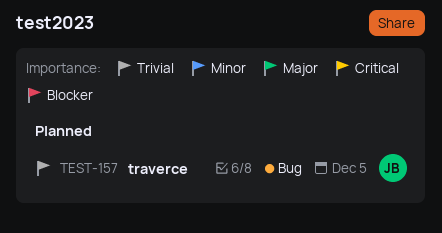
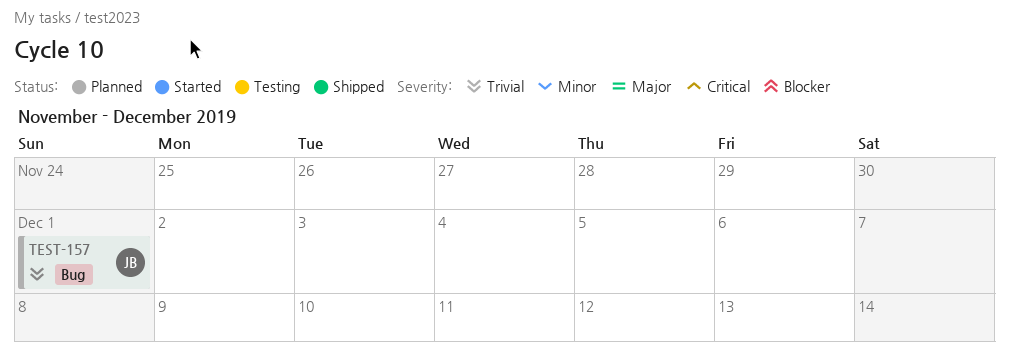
TEST-157, due: Dec 5 -> Dec 1

